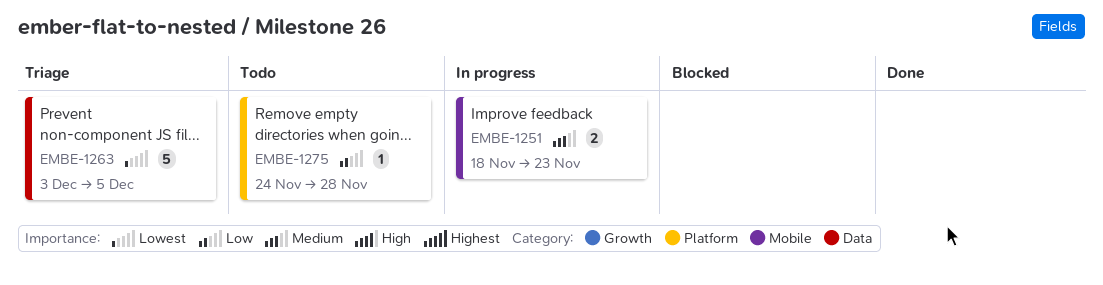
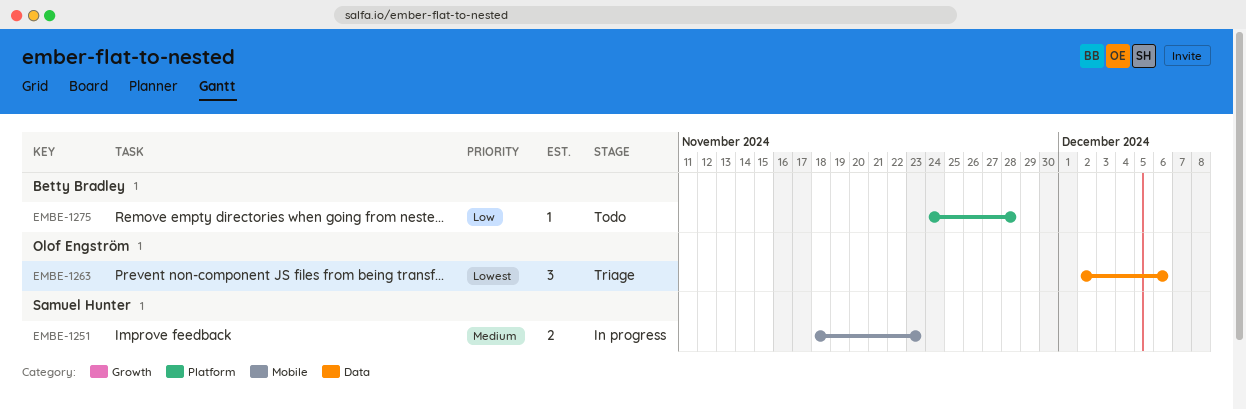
EMBE-1263, estimate: 5 -> 3
EMBE-1263, start: Dec 3 -> Dec 2
EMBE-1263, due: Dec 5 -> Dec 6

